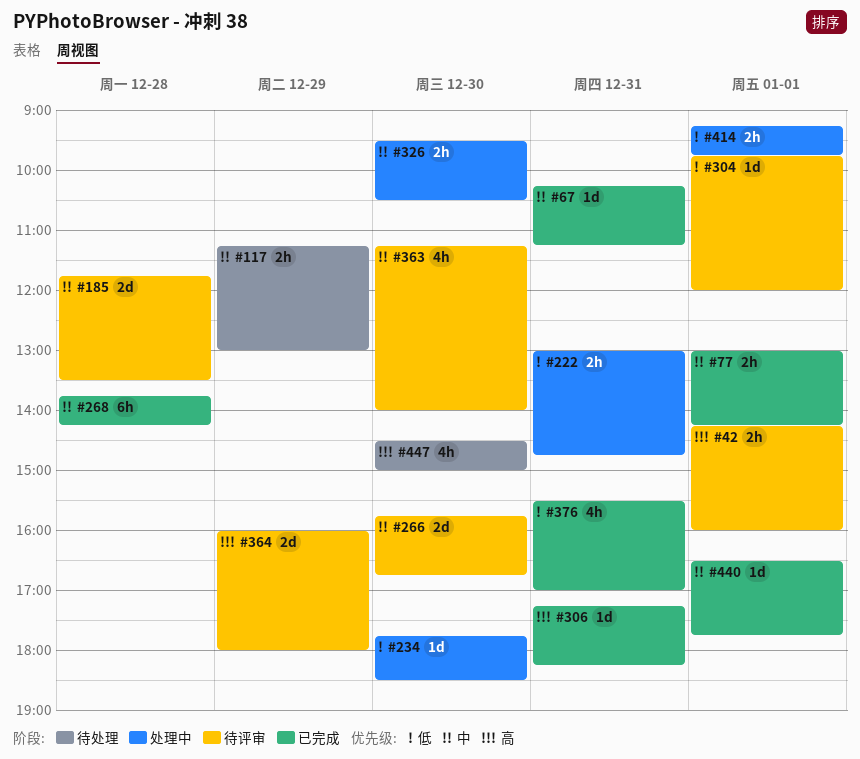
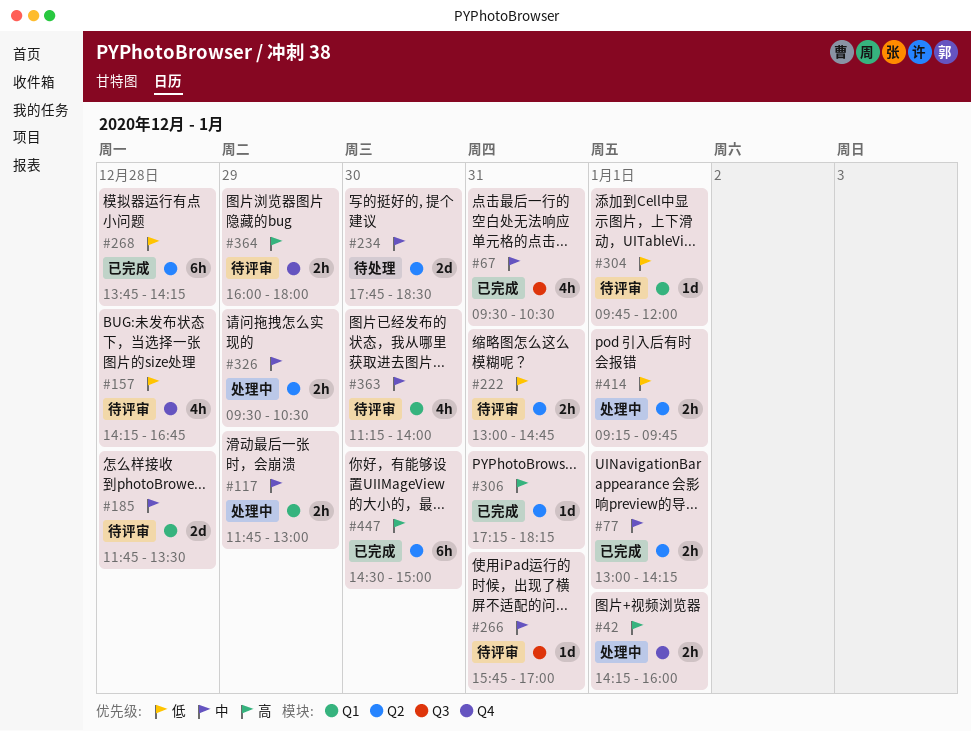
#42, status: 待评审 -> 处理中
#67, estimate: 1d -> 4h
#67, begins: 10:15 -> 09:30
#67, ends: 11:15 -> 10:30
#117, status: 待处理 -> 处理中
#117, begins: 11:15 -> 11:45
#157: none -> present
#222, status: 处理中 -> 待评审
#234, status: 处理中 -> 待处理
#234, priority: 低 -> 中
#234, estimate: 1d -> 2d
#266, estimate: 2d -> 1d
#266, day: Dec 30 -> Dec 31
#266, ends: 16:45 -> 17:00
#268, priority: 中 -> 低
#326, day: Dec 30 -> Dec 29
#364, estimate: 2d -> 2h
#376: present -> none
#440: present -> none
#447, status: 待处理 -> 已完成
#447, estimate: 4h -> 6h

